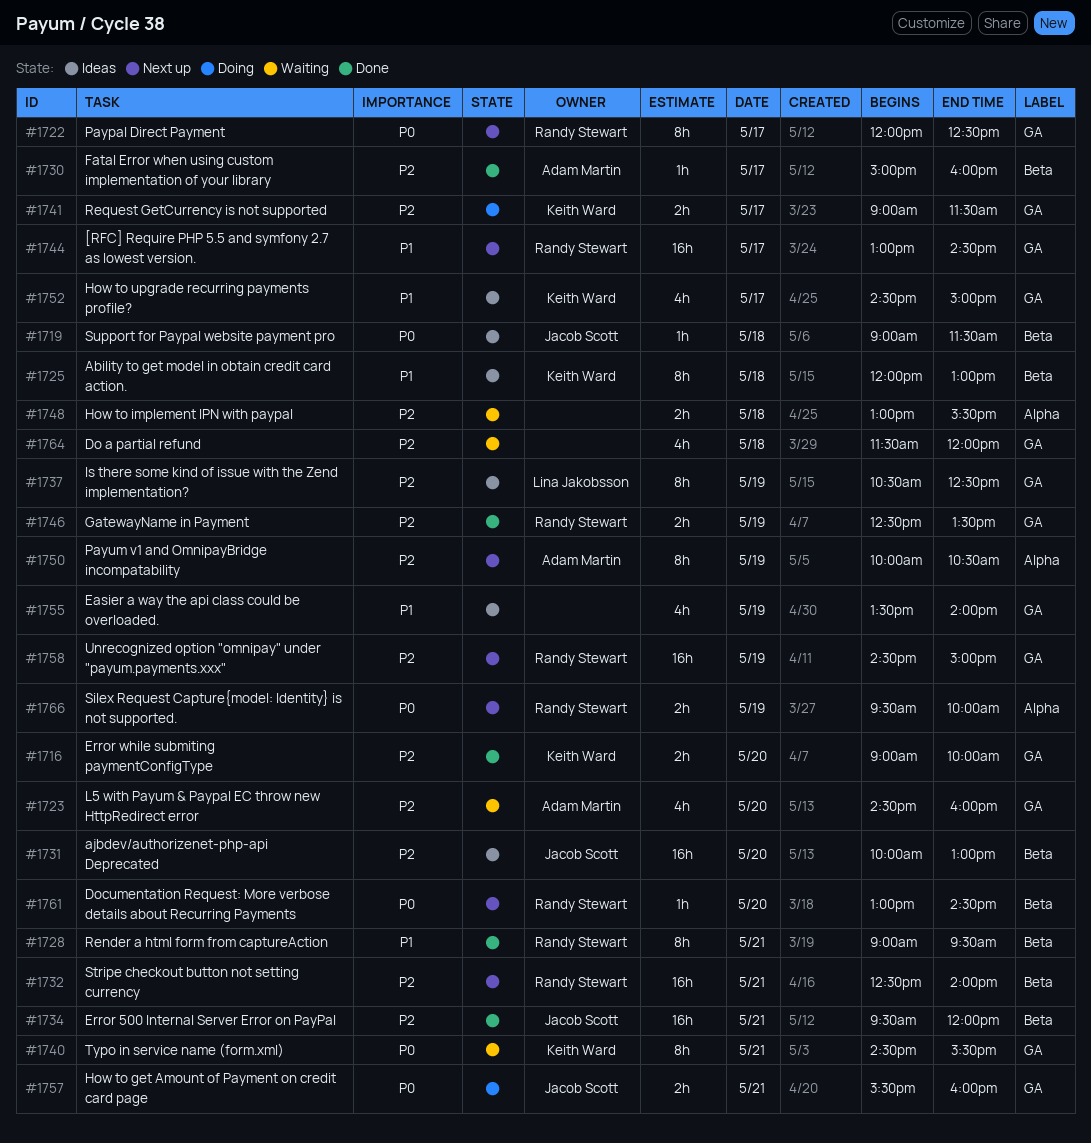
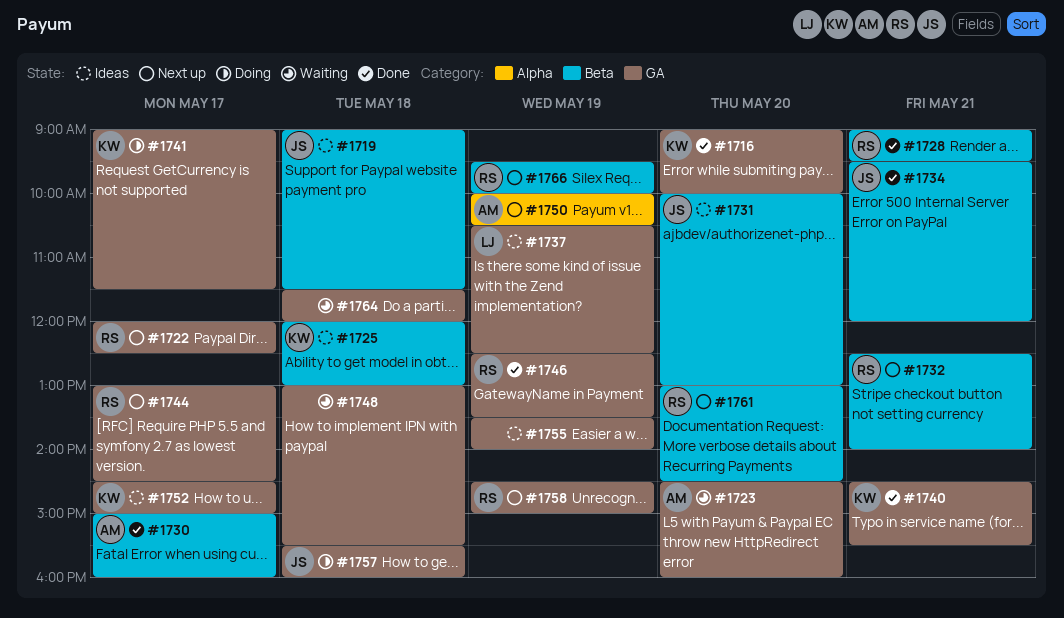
#1740, status: Waiting -> Done
#1748, label: Alpha -> GA
#1757, day: May 21 -> May 18
#1766, label: Alpha -> Beta

